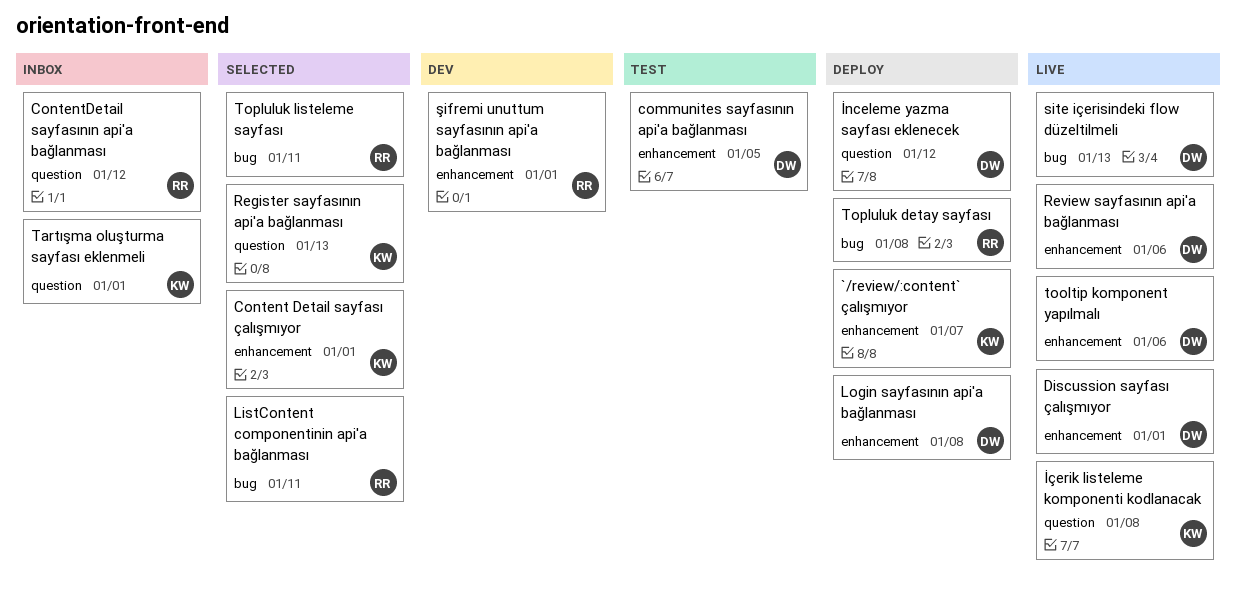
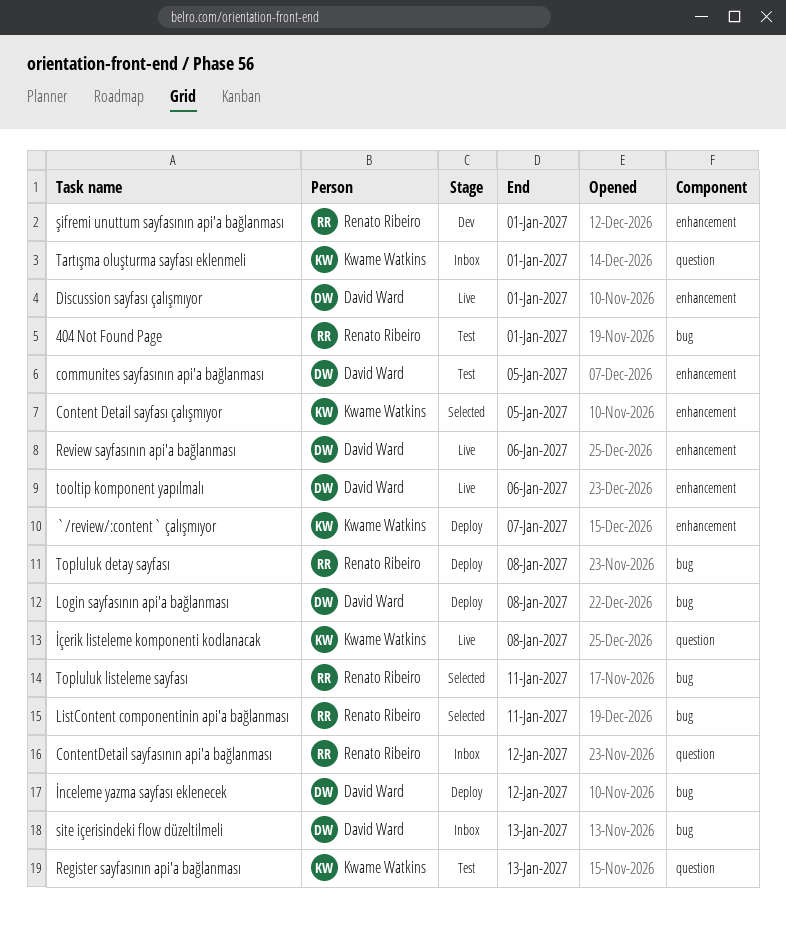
404 Not Found Page: none -> present
Content Detail sayfası çalışmıyor, due: Jan 1 -> Jan 5
İnceleme yazma sayfası eklenecek, label: question -> bug
Login sayfasının api'a bağlanması, label: enhancement -> bug
Register sayfasının api'a bağlanması, status: Selected -> Test
site içerisindeki flow düzeltilmeli, status: Live -> Inbox

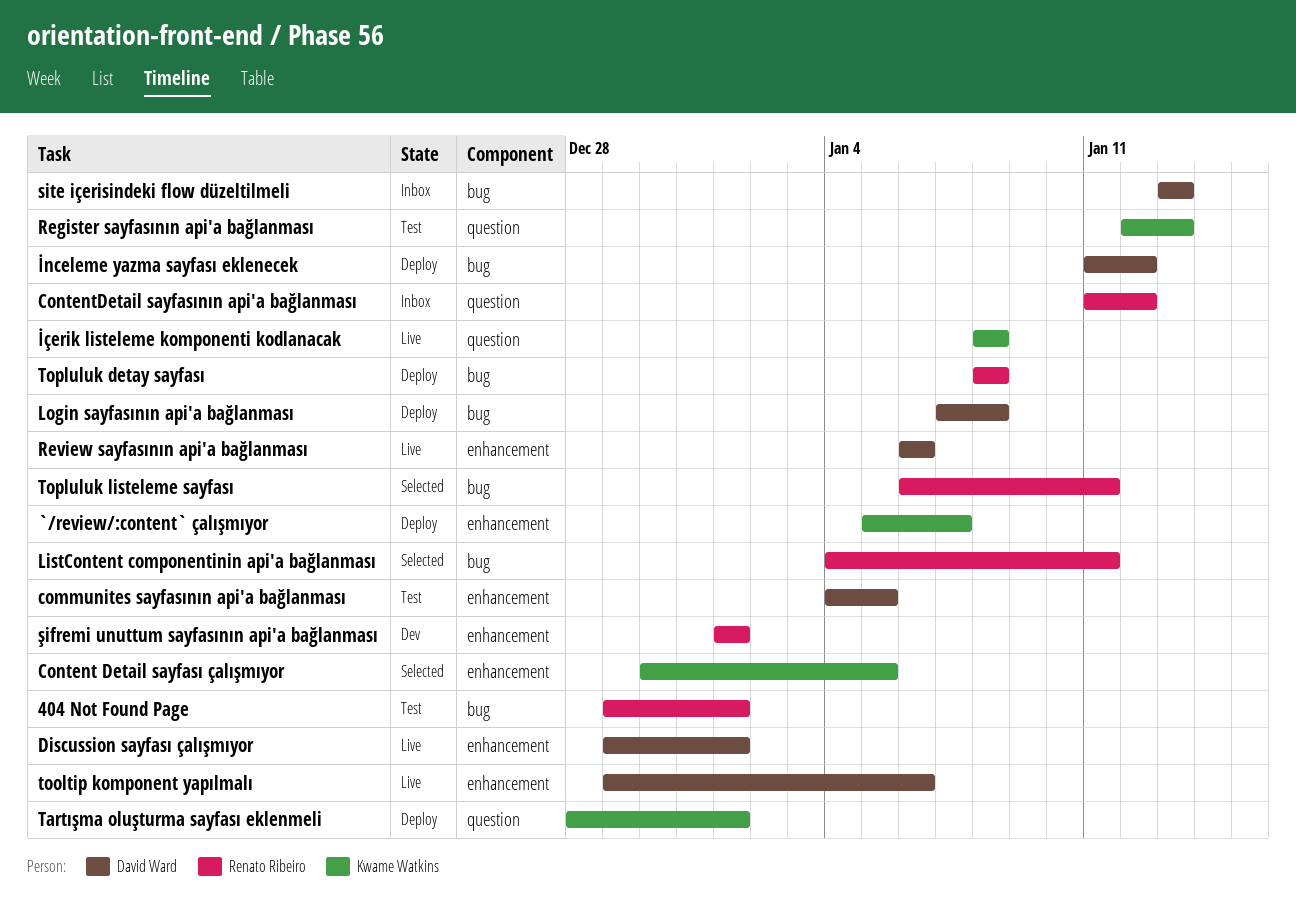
Tartışma oluşturma sayfası eklenmeli, status: Inbox -> Deploy

